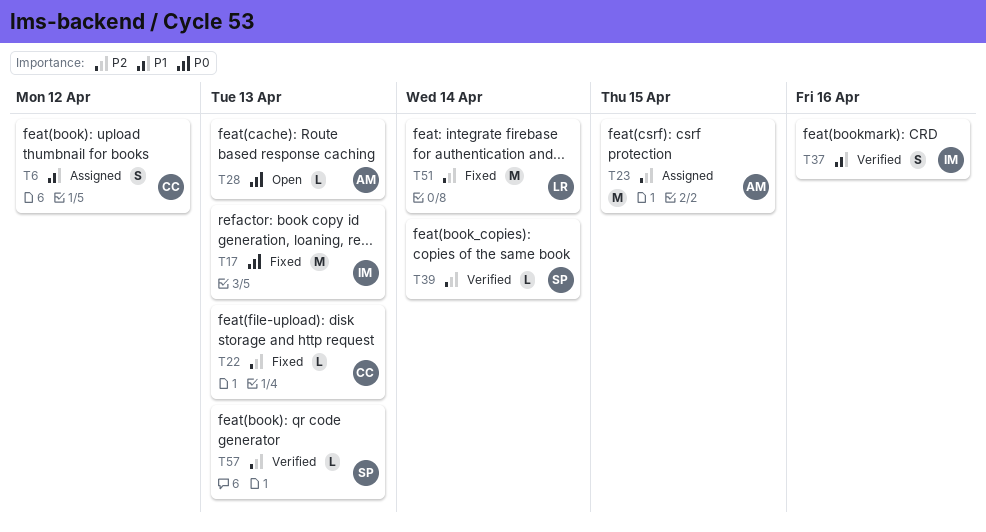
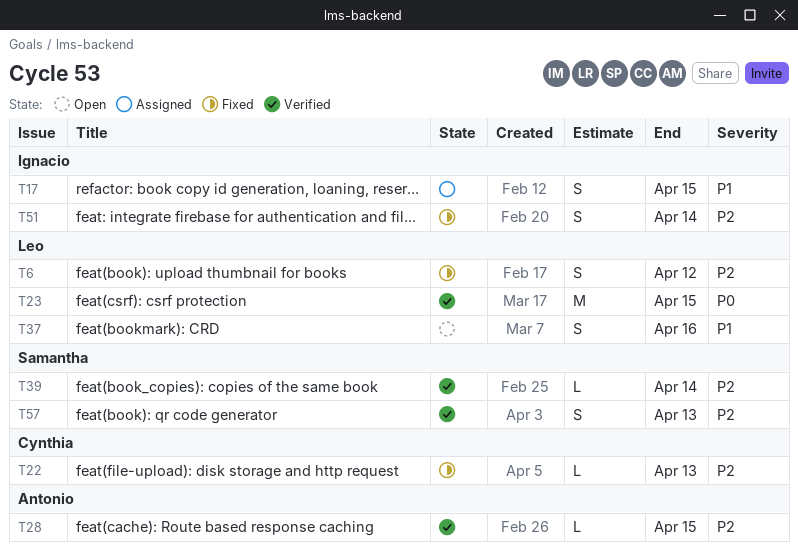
T6, status: Assigned -> Fixed
T6, owner: Cynthia -> Leo
T6, priority: P1 -> P2
T17, status: Fixed -> Assigned
T17, priority: P0 -> P1
T17, estimate: M -> S
T17, due: Apr 13 -> Apr 15
T23, status: Assigned -> Verified
T23, owner: Antonio -> Leo
T23, priority: P2 -> P0
T28, status: Open -> Verified
T28, priority: P0 -> P2
T28, due: Apr 13 -> Apr 15
T37, status: Verified -> Open
T37, owner: Ignacio -> Leo
T51, owner: Leo -> Ignacio
T51, estimate: M -> S
T57, estimate: L -> S

